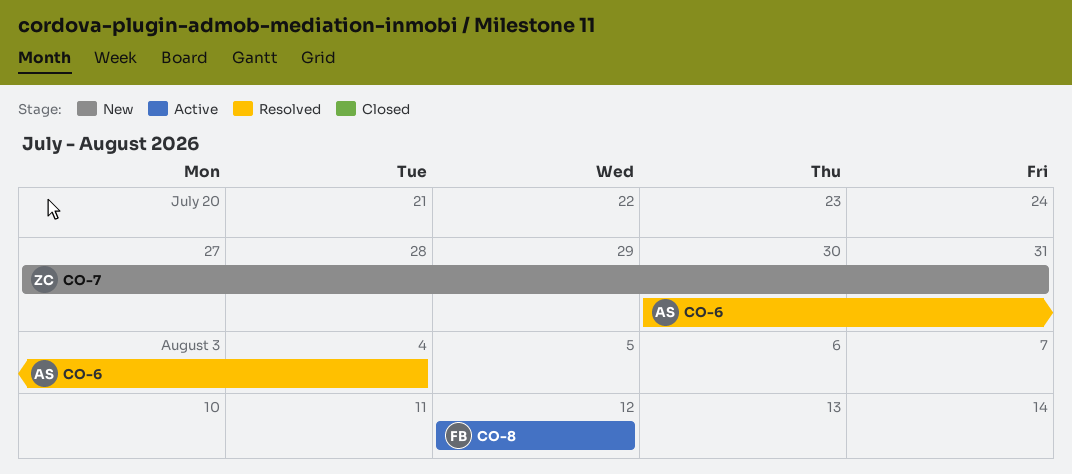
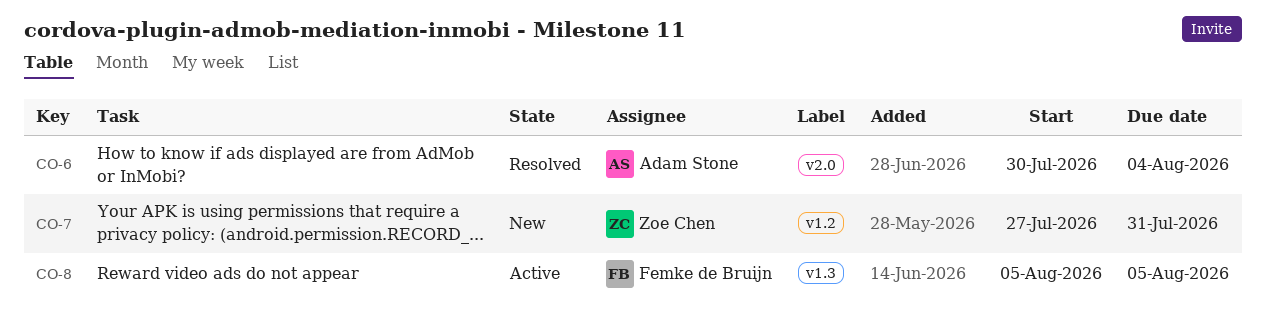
CO-8, start: Aug 12 -> Aug 5
CO-8, due: Aug 12 -> Aug 5

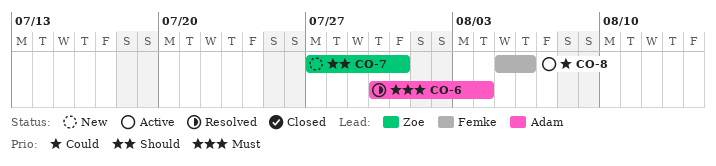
CO-8, due: Aug 5 -> Aug 6

